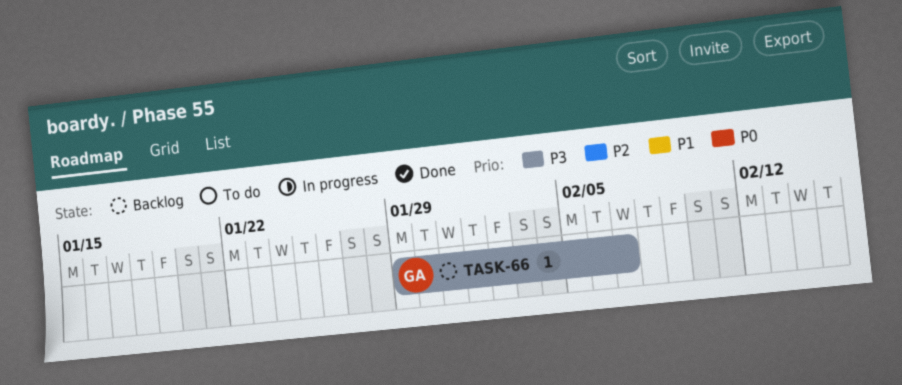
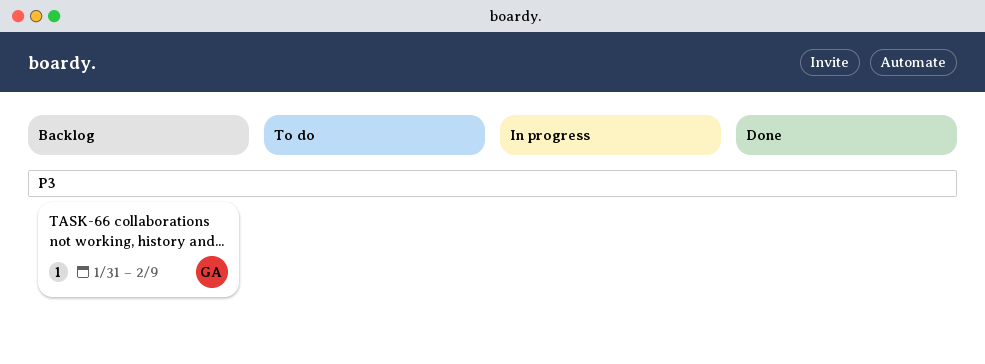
TASK-66, start: Jan 29 -> Jan 31
TASK-66, due: Feb 7 -> Feb 9

